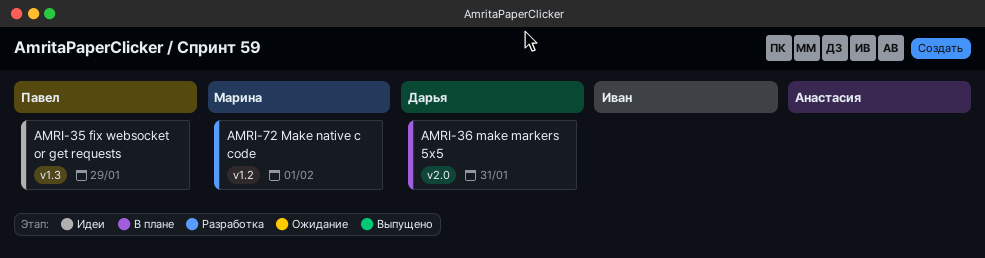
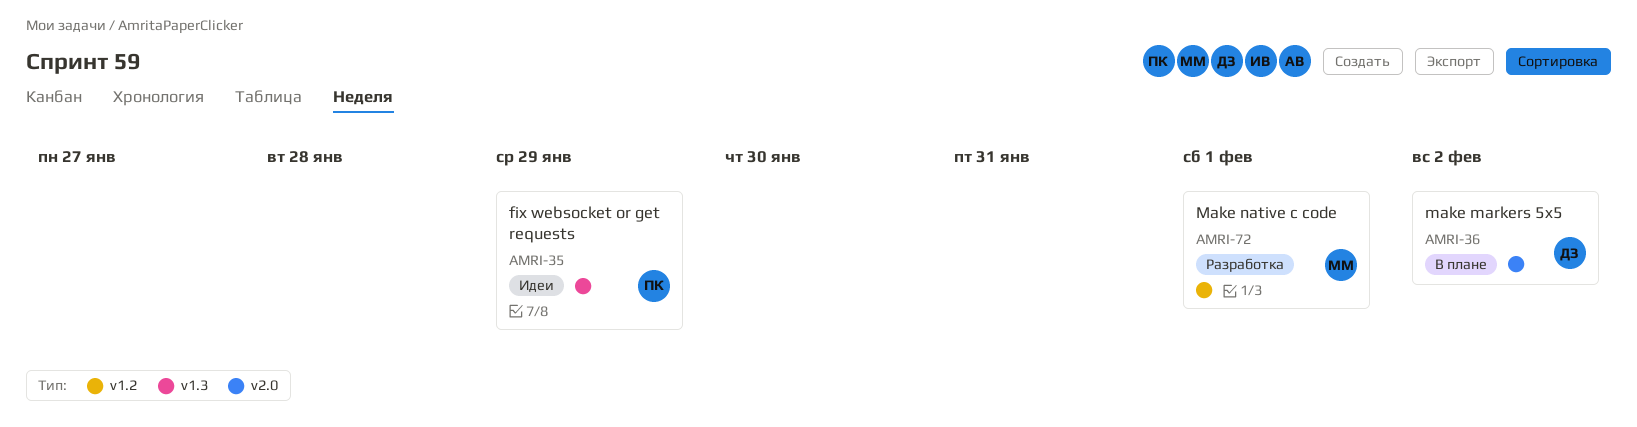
AMRI-36, due: Jan 31 -> Feb 2

